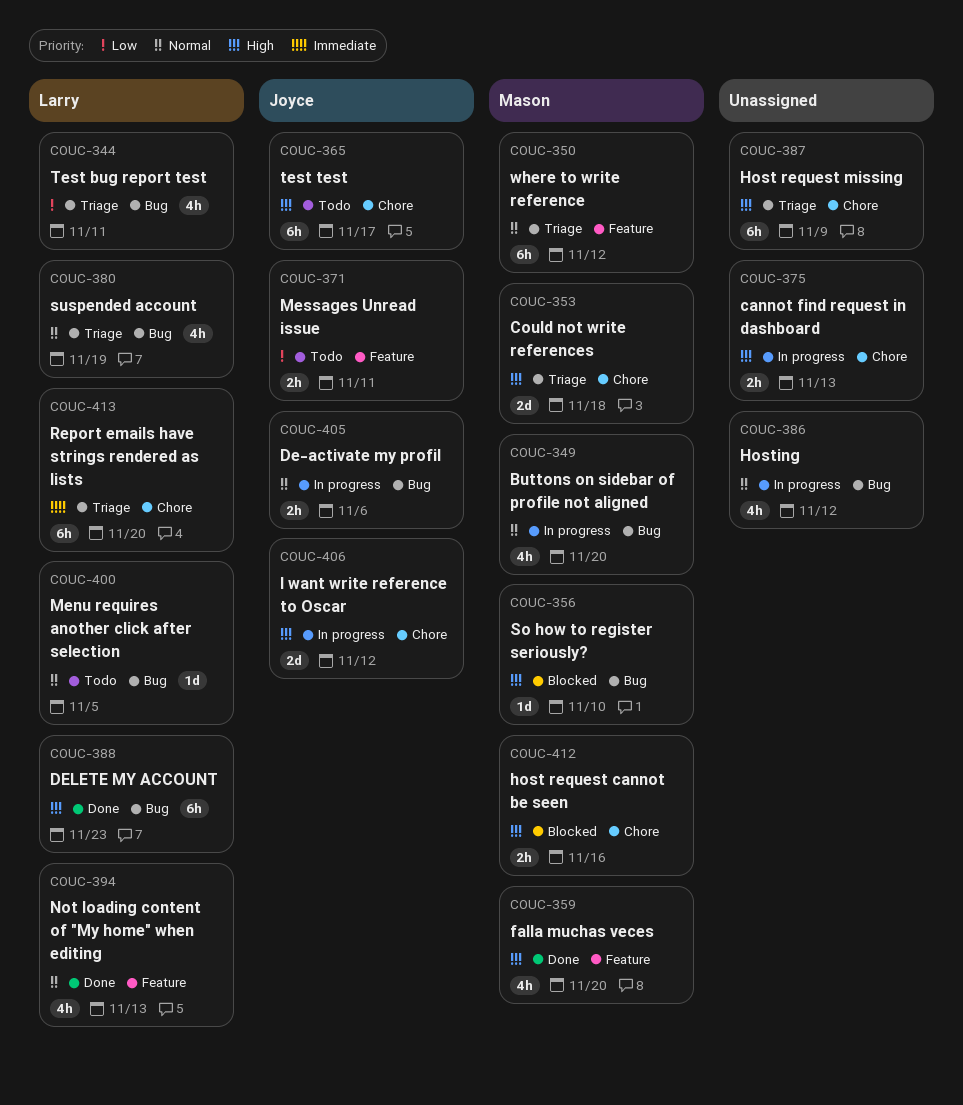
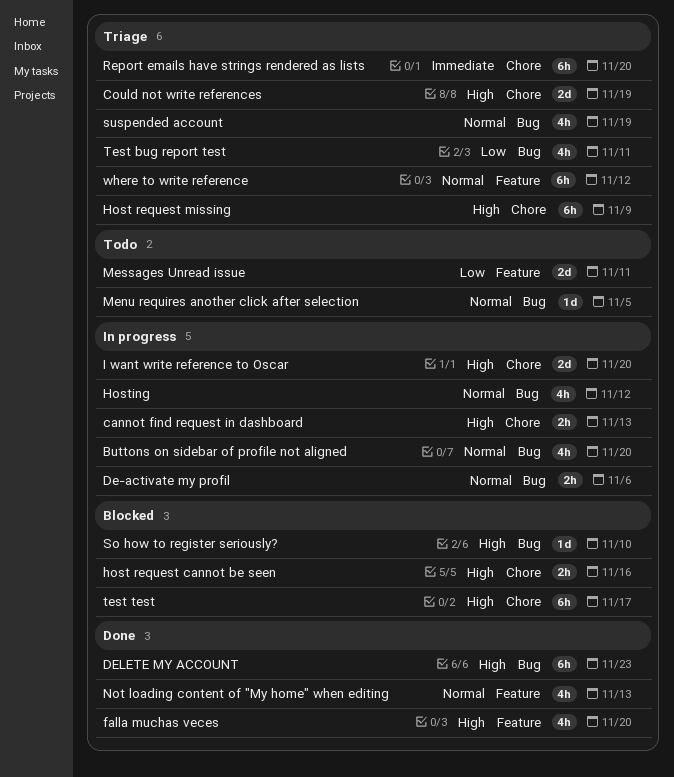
Could not write references, due: Nov 18 -> Nov 19
I want write reference to Oscar, due: Nov 12 -> Nov 20
Messages Unread issue, estimate: 2h -> 2d
test test, status: Todo -> Blocked

